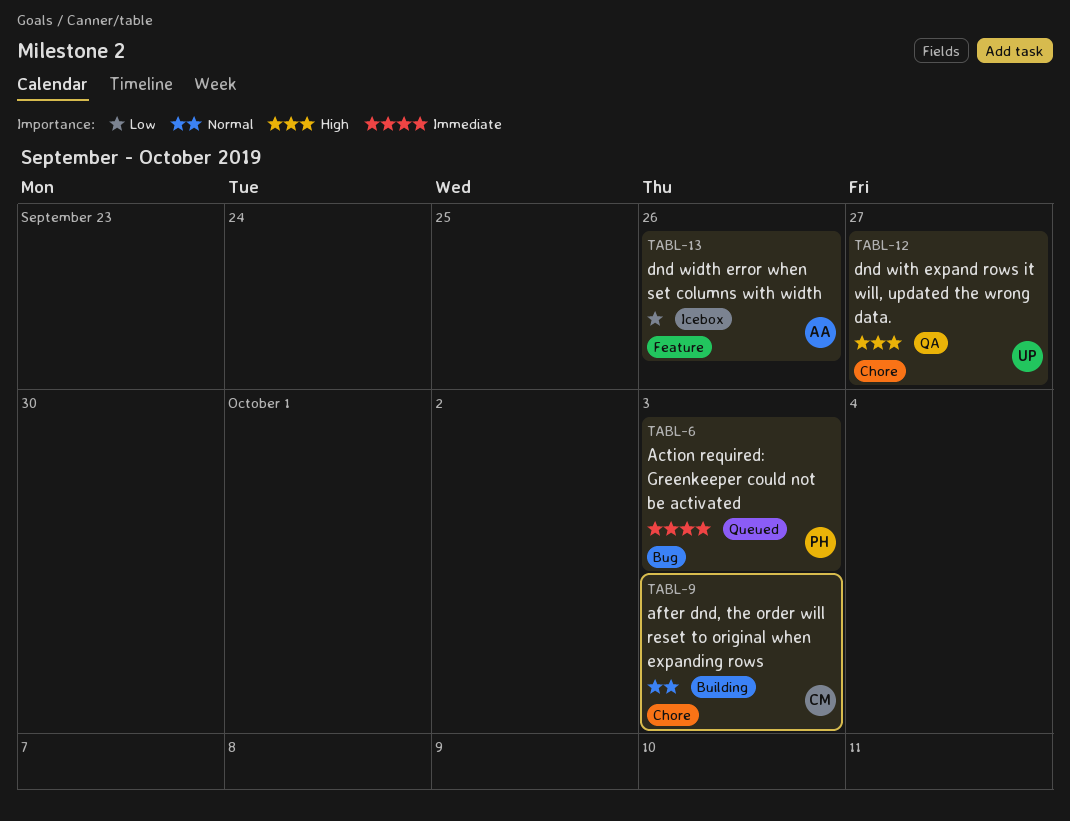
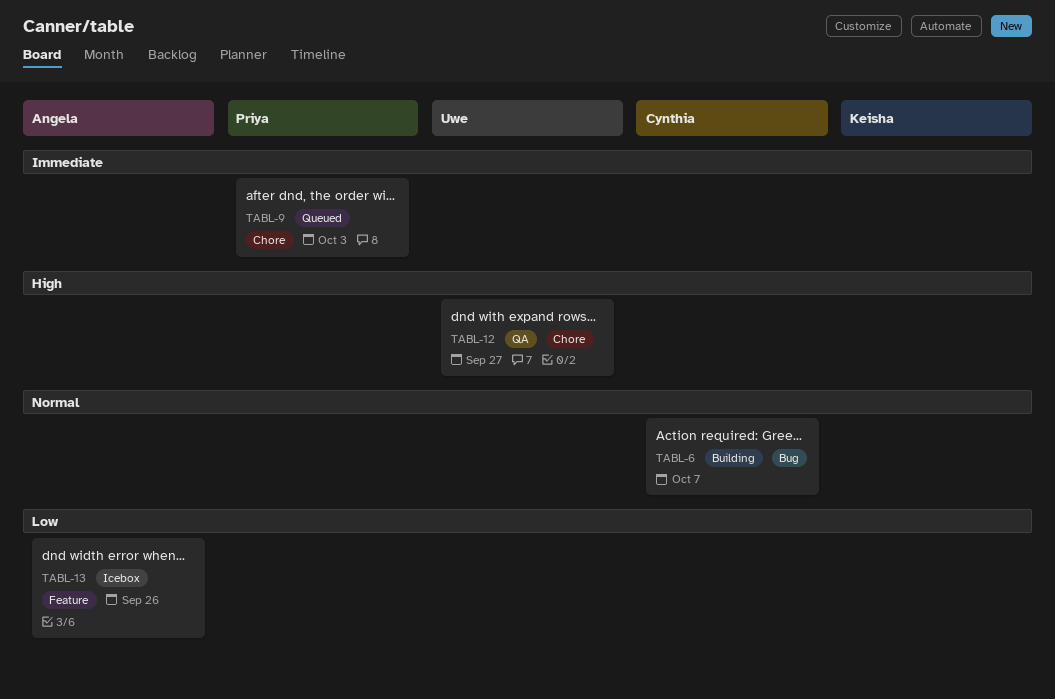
TABL-6, status: Queued -> Building
TABL-6, owner: Priya -> Cynthia
TABL-6, priority: Immediate -> Normal
TABL-6, due: Oct 3 -> Oct 7
TABL-9, status: Building -> Queued
TABL-9, owner: Cynthia -> Priya
TABL-9, priority: Normal -> Immediate

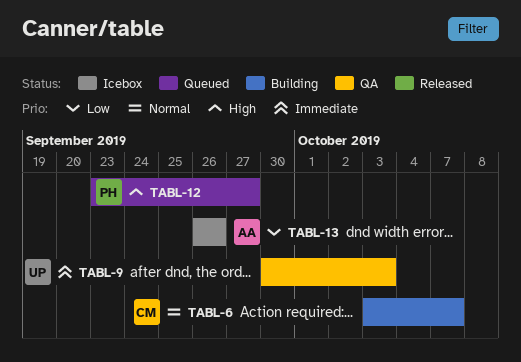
TABL-9, status: Queued -> QA
TABL-9, owner: Priya -> Uwe
TABL-12, status: QA -> Queued
TABL-12, owner: Uwe -> Priya

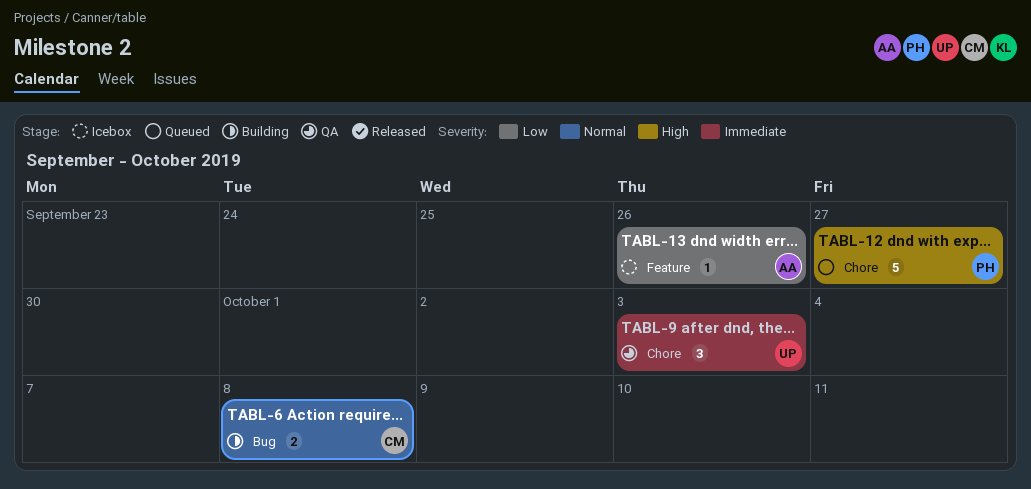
TABL-6, due: Oct 7 -> Oct 8

